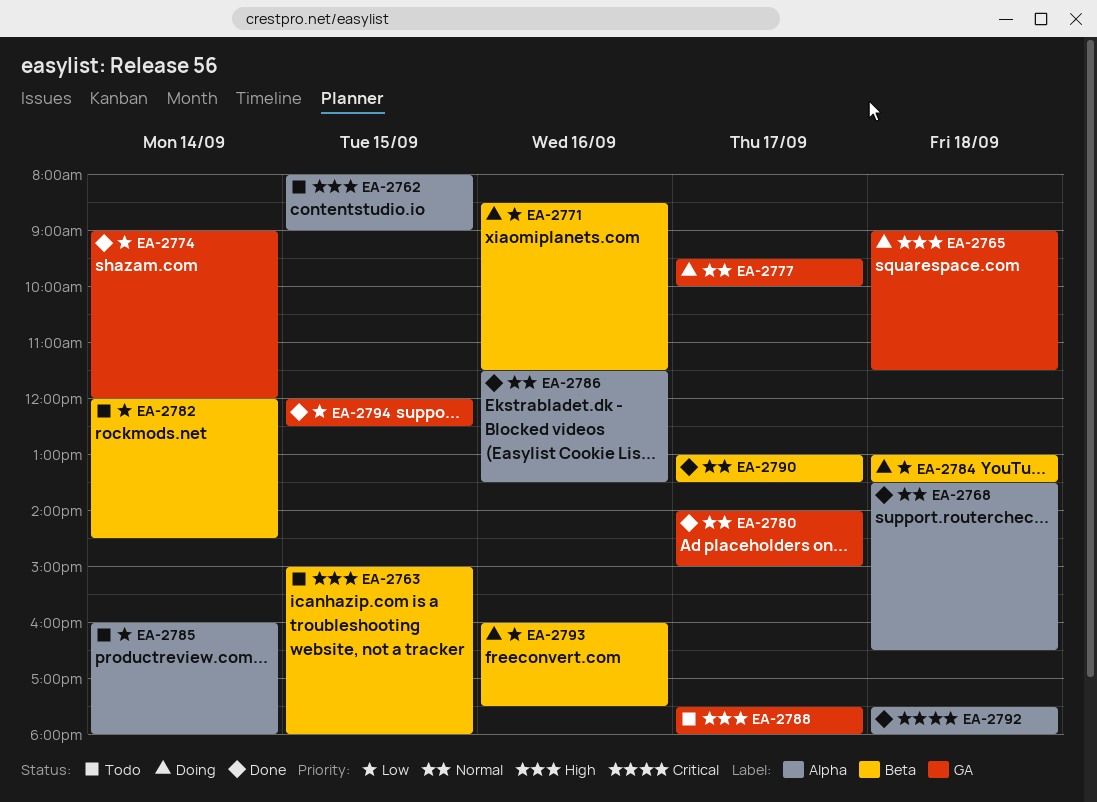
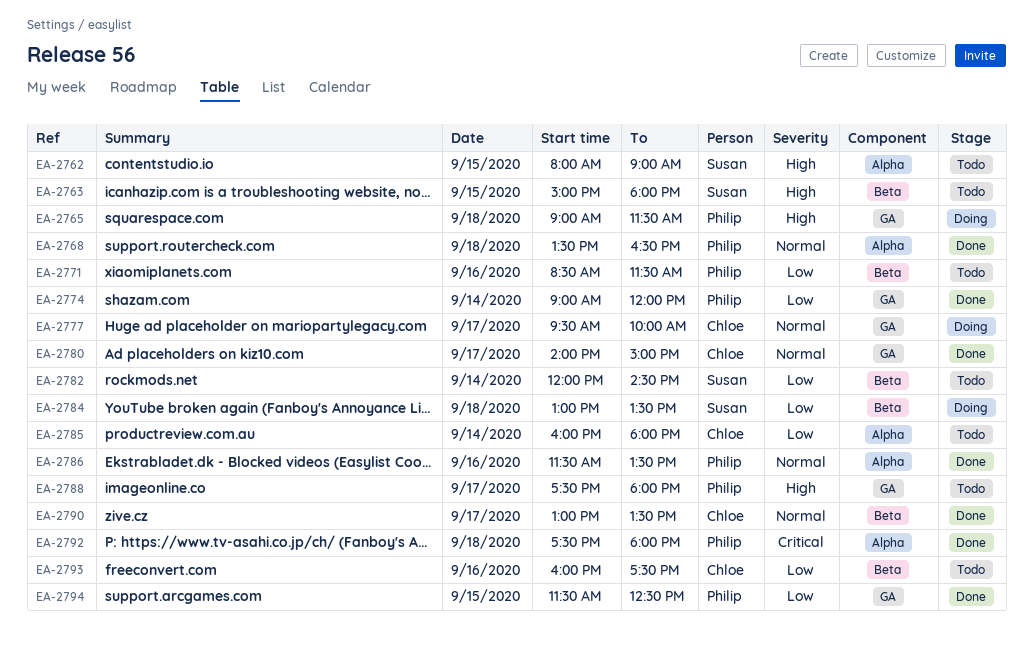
EA-2771, status: Doing -> Todo
EA-2793, status: Doing -> Todo
EA-2794, begins: 12:00 -> 11:30

